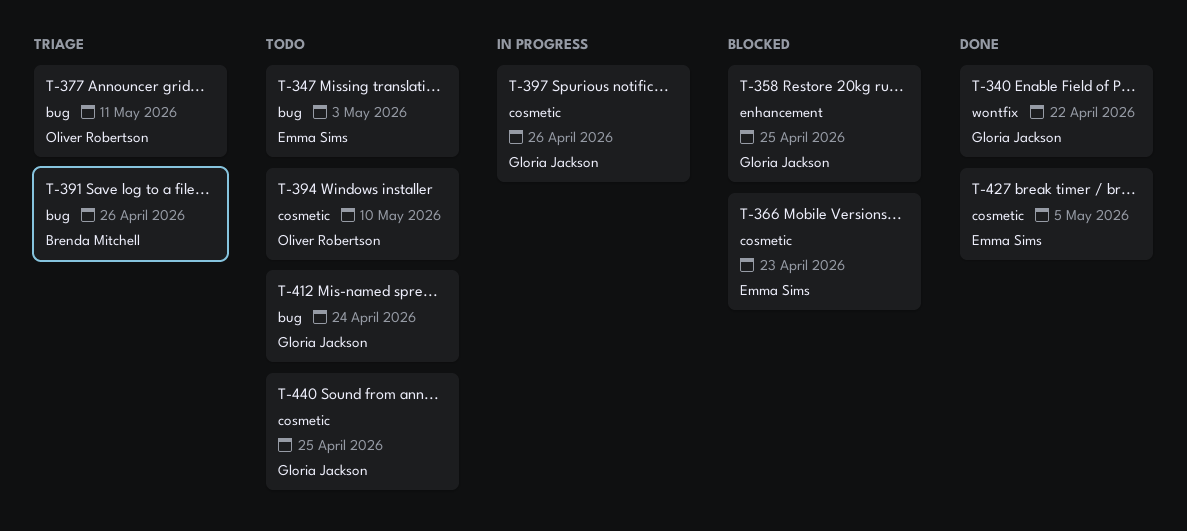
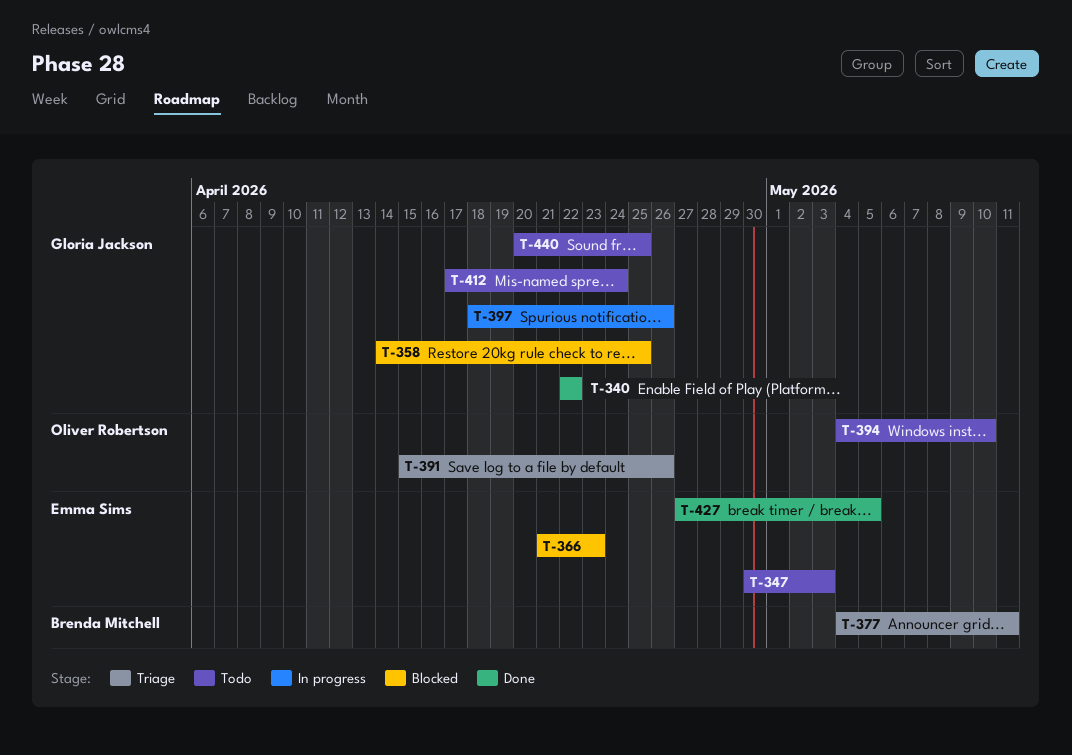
T-377, owner: Oliver Robertson -> Brenda Mitchell
T-391, owner: Brenda Mitchell -> Oliver Robertson

